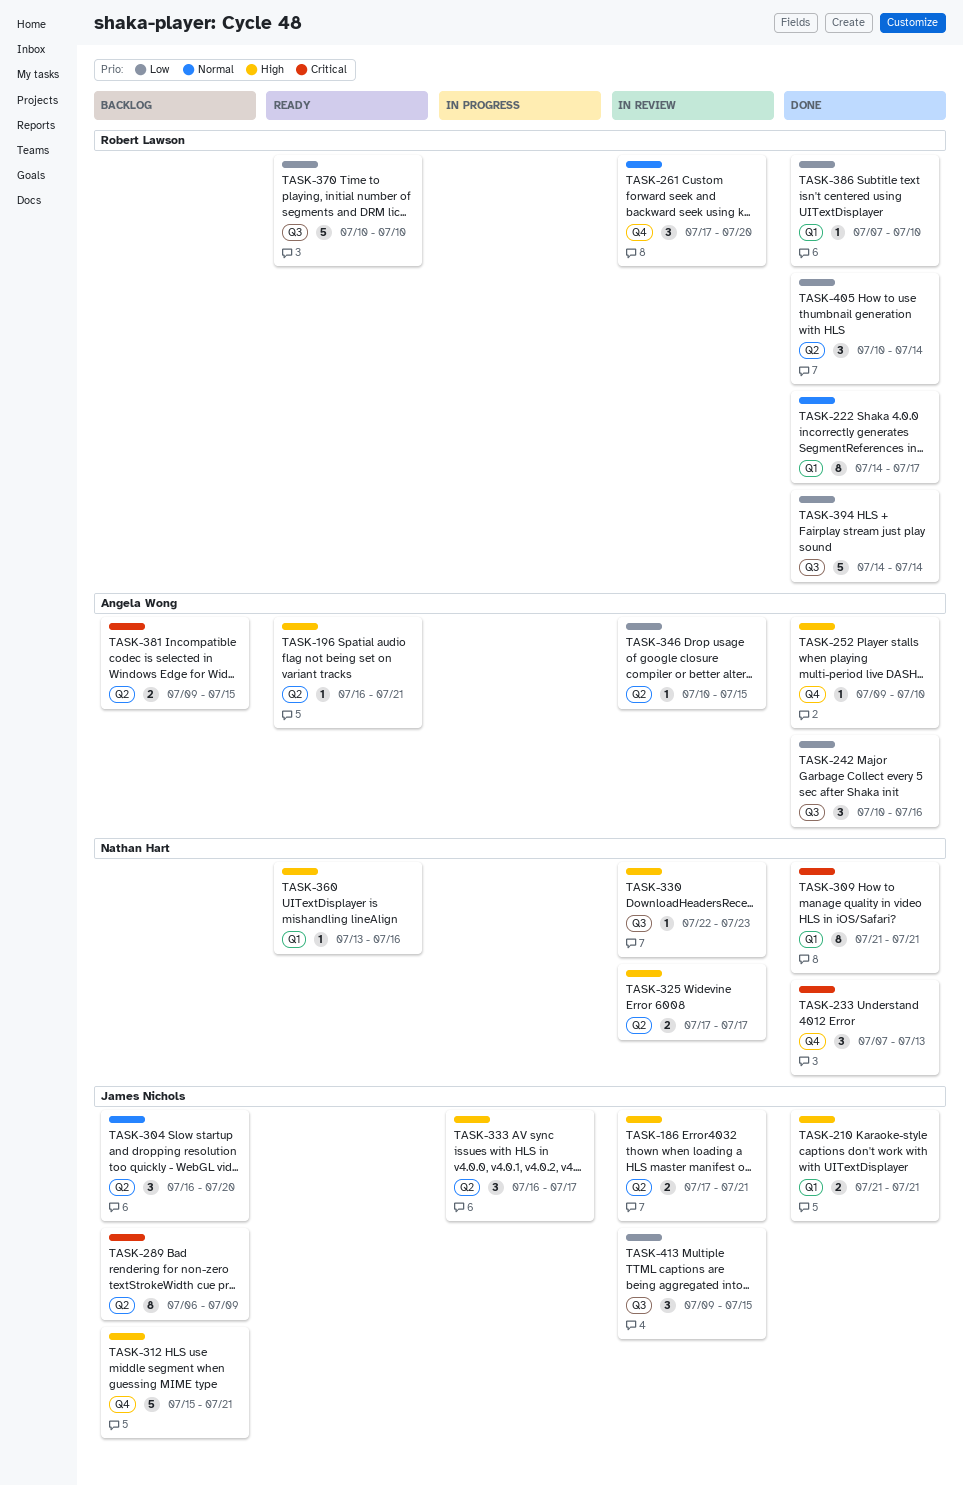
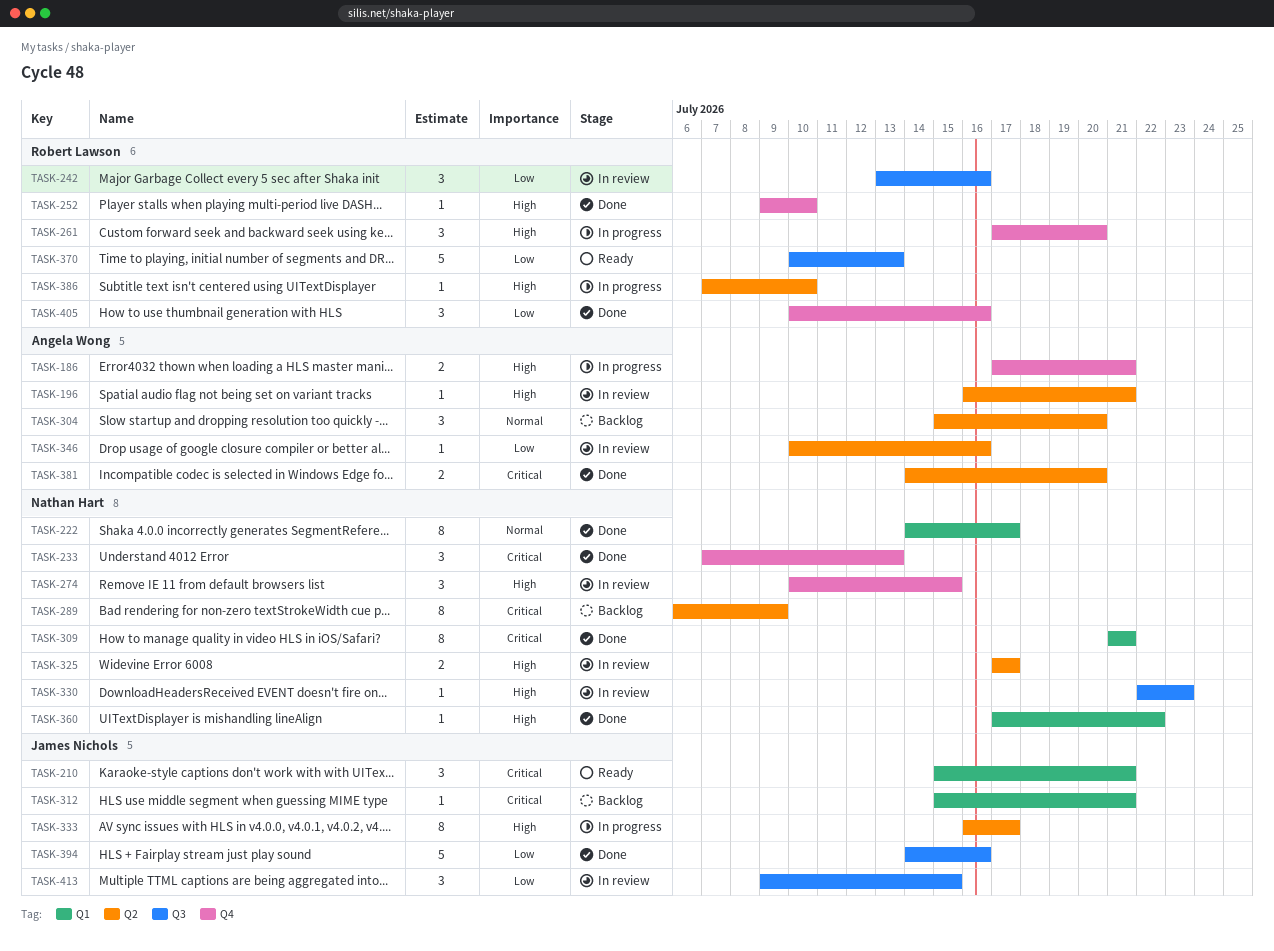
TASK-186, status: In review -> In progress
TASK-186, owner: James Nichols -> Angela Wong
TASK-186, label: Q2 -> Q4
TASK-196, status: Ready -> In review
TASK-210, status: Done -> Ready
TASK-210, priority: High -> Critical
TASK-210, estimate: 2 -> 3
TASK-210, start: Jul 21 -> Jul 15
TASK-222, owner: Robert Lawson -> Nathan Hart
TASK-242, status: Done -> In review
TASK-242, owner: Angela Wong -> Robert Lawson
TASK-242, start: Jul 10 -> Jul 13
TASK-252, owner: Angela Wong -> Robert Lawson
TASK-261, status: In review -> In progress
TASK-261, priority: Normal -> High
TASK-274: none -> present
TASK-289, owner: James Nichols -> Nathan Hart
TASK-304, owner: James Nichols -> Angela Wong
TASK-304, start: Jul 16 -> Jul 15
TASK-312, priority: High -> Critical
TASK-312, label: Q4 -> Q1
TASK-312, estimate: 5 -> 1
TASK-333, estimate: 3 -> 8
TASK-346, due: Jul 15 -> Jul 16
TASK-360, status: Ready -> Done
TASK-360, start: Jul 13 -> Jul 17
TASK-360, due: Jul 16 -> Jul 22
TASK-370, due: Jul 10 -> Jul 13
TASK-381, status: Backlog -> Done
TASK-381, start: Jul 9 -> Jul 14
TASK-381, due: Jul 15 -> Jul 20
TASK-386, status: Done -> In progress
TASK-386, priority: Low -> High
TASK-386, label: Q1 -> Q2
TASK-394, owner: Robert Lawson -> James Nichols
TASK-394, due: Jul 14 -> Jul 16
TASK-405, label: Q2 -> Q4
TASK-405, due: Jul 14 -> Jul 16

